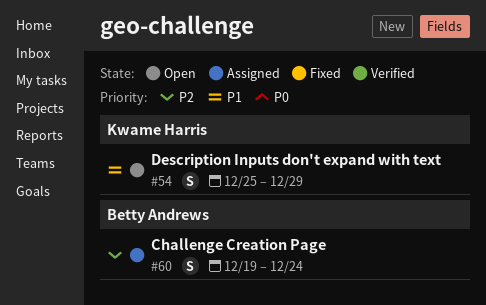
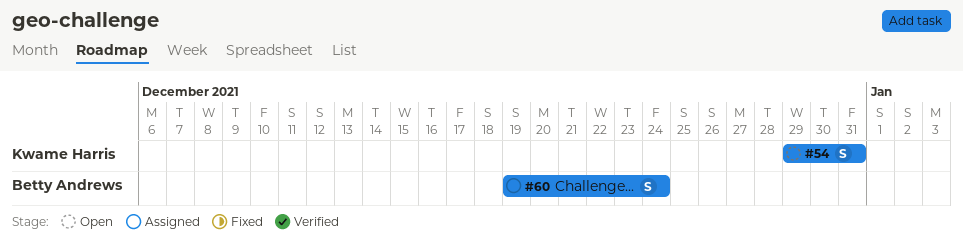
#54, start: Dec 25 -> Dec 29
#54, due: Dec 29 -> Dec 31

